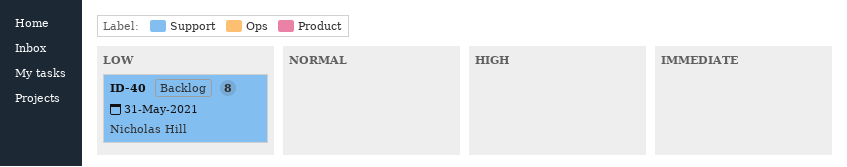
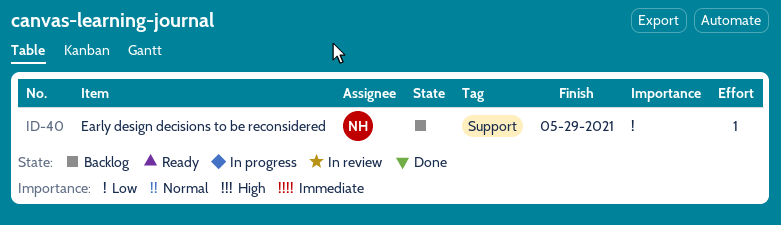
ID-40, estimate: 8 -> 1
ID-40, due: May 31 -> May 29

